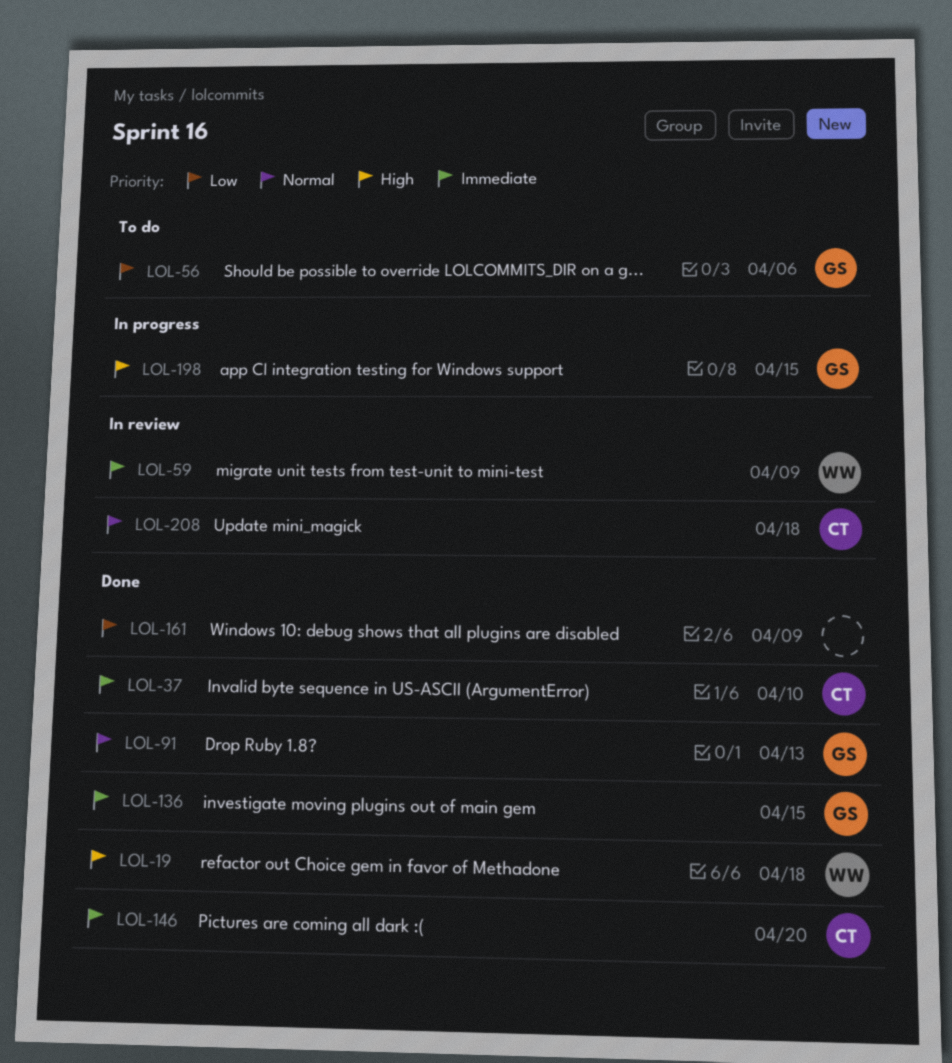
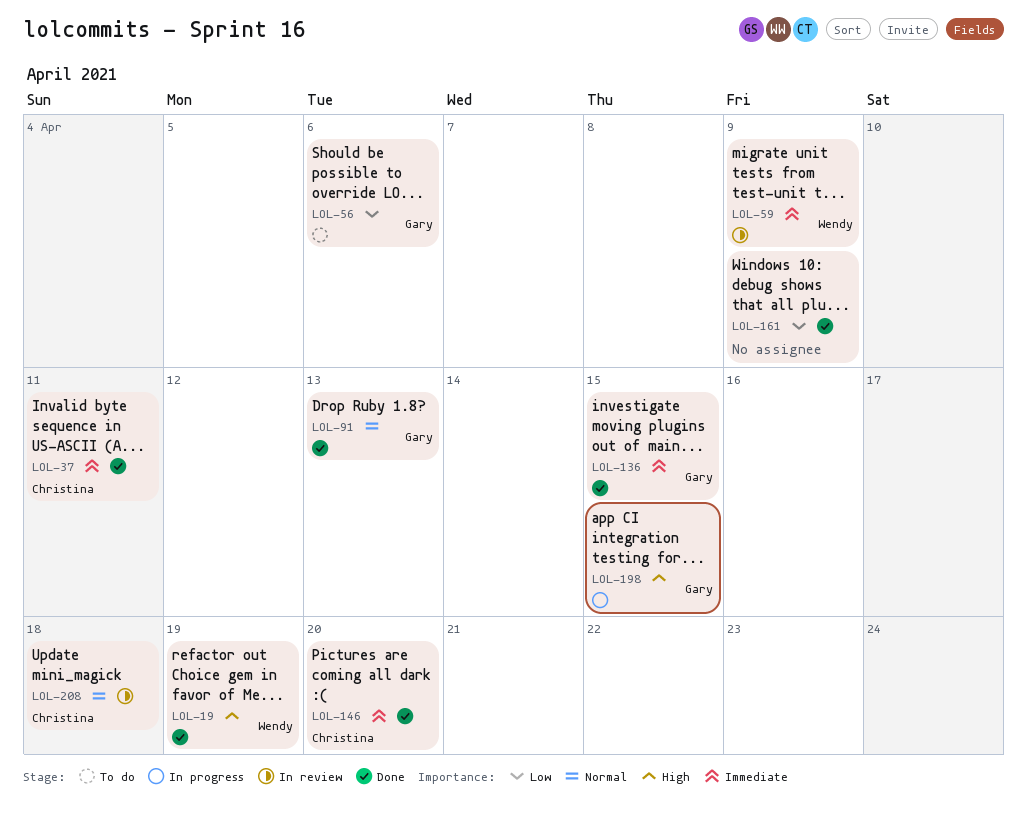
LOL-19, due: Apr 18 -> Apr 19
LOL-37, due: Apr 10 -> Apr 11

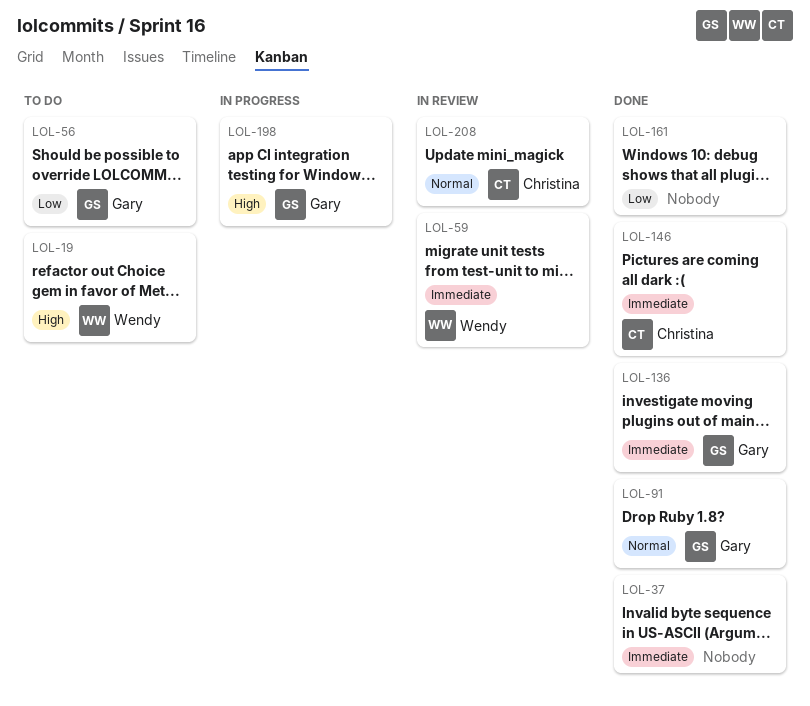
LOL-19, status: Done -> To do
LOL-37, owner: Christina -> none

